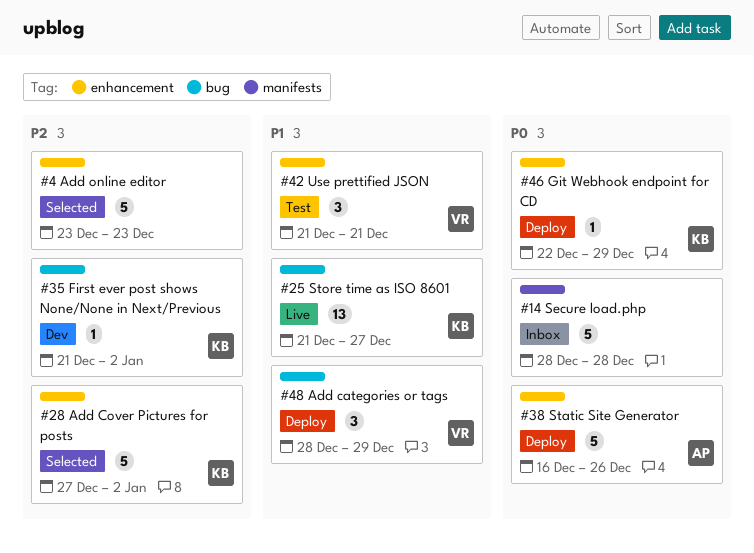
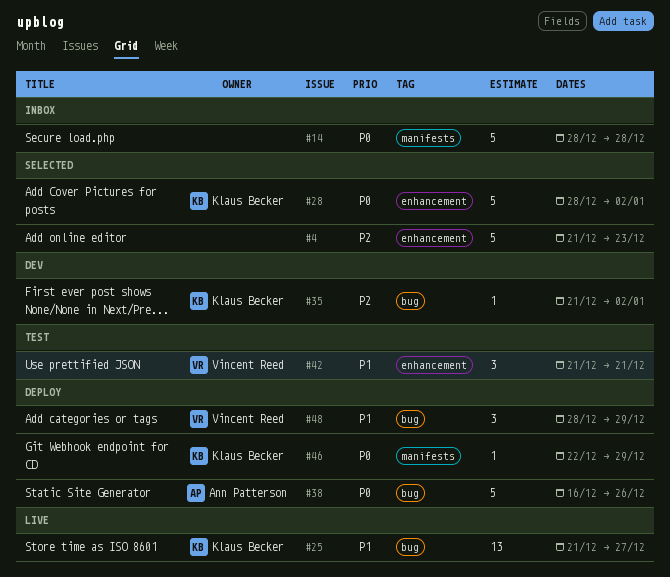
#4, start: Dec 23 -> Dec 21
#28, priority: P2 -> P0
#28, start: Dec 27 -> Dec 28
#38, label: enhancement -> bug
#46, label: enhancement -> manifests

